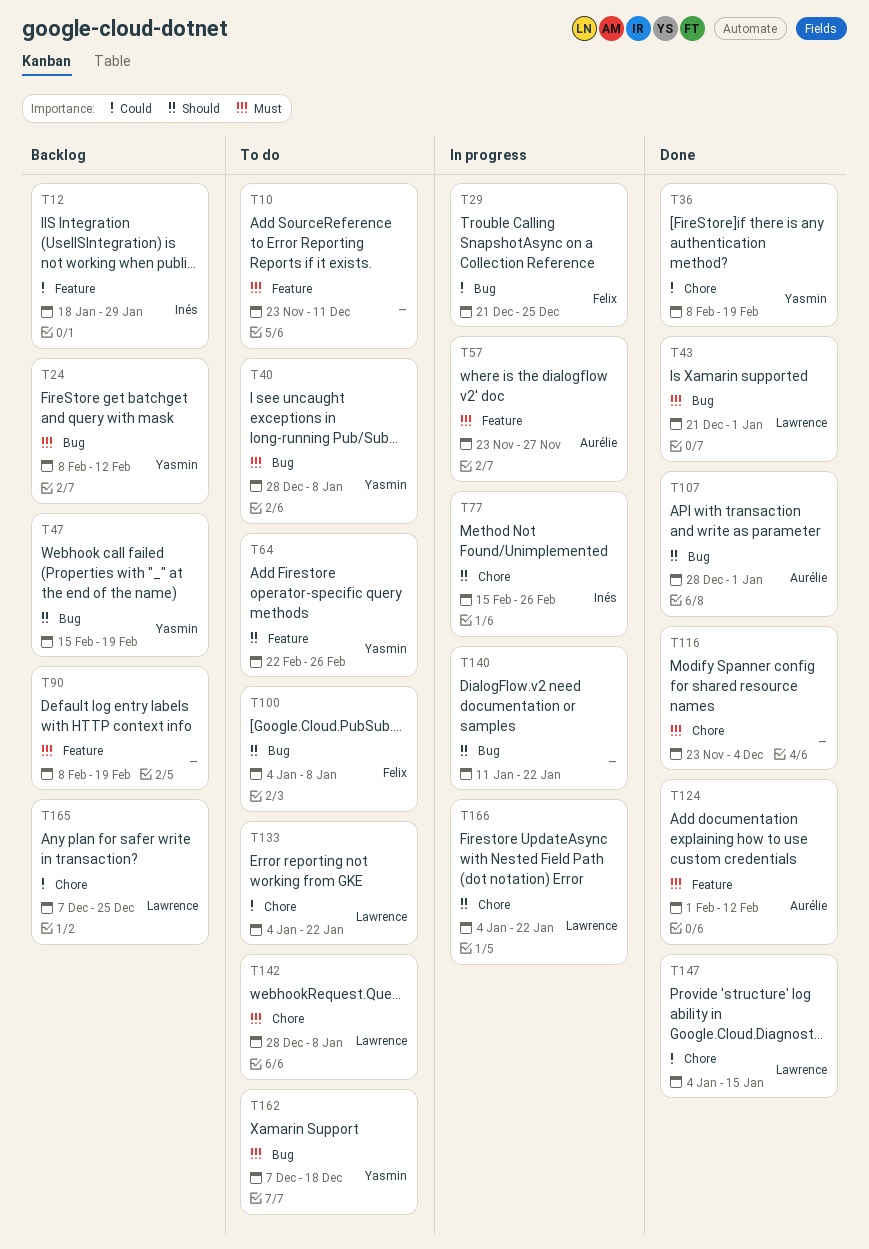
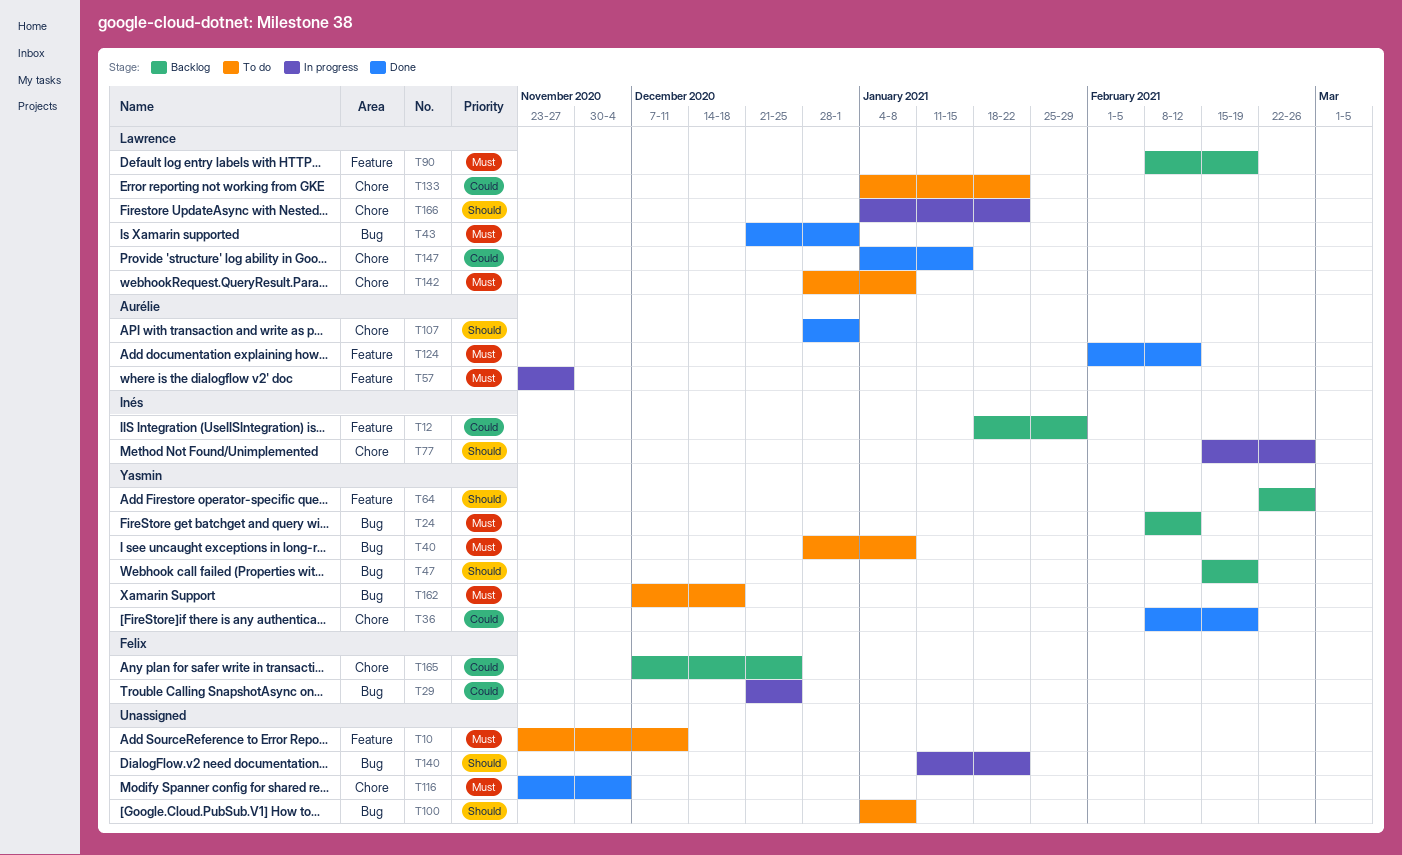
T64, status: To do -> Backlog
T90, owner: none -> Lawrence
T100, owner: Felix -> none
T107, label: Bug -> Chore
T165, owner: Lawrence -> Felix

